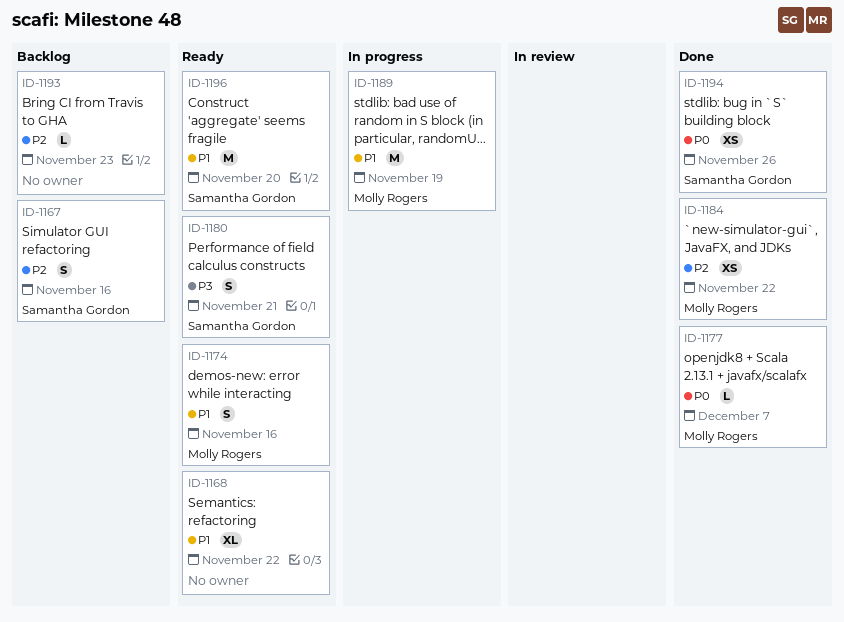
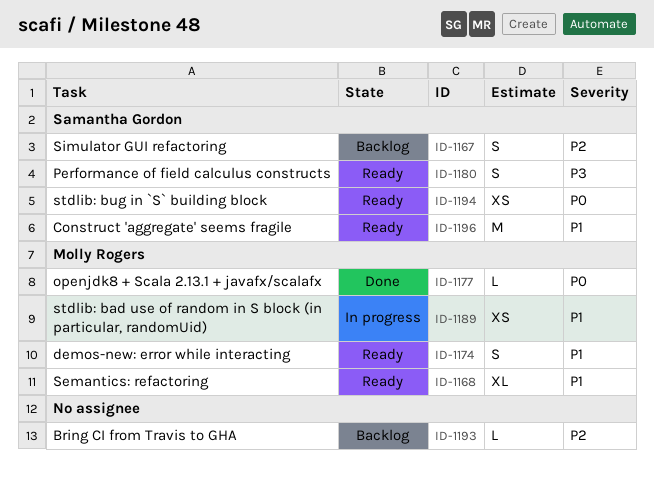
ID-1168, owner: none -> Molly Rogers
ID-1184: present -> none
ID-1189, estimate: M -> XS
ID-1194, status: Done -> Ready

